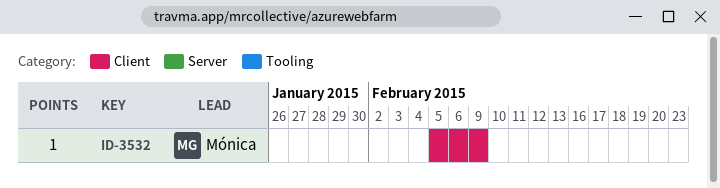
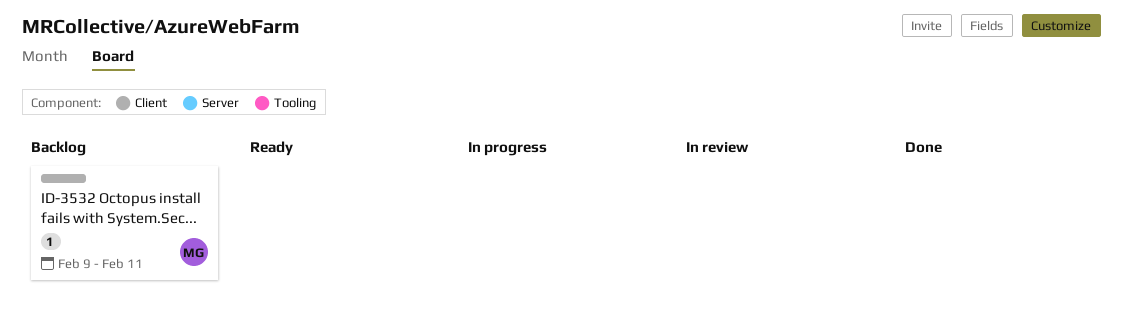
ID-3532, start: Feb 5 -> Feb 9
ID-3532, due: Feb 9 -> Feb 11

